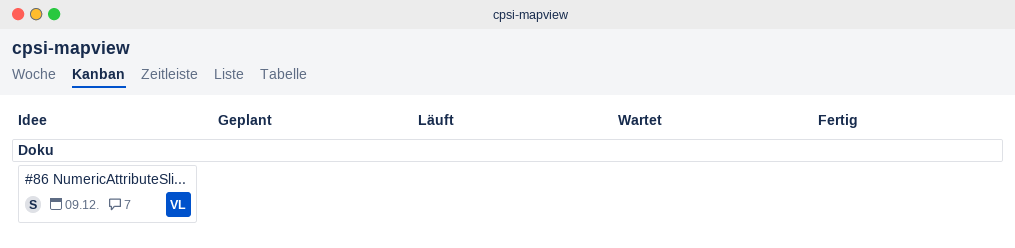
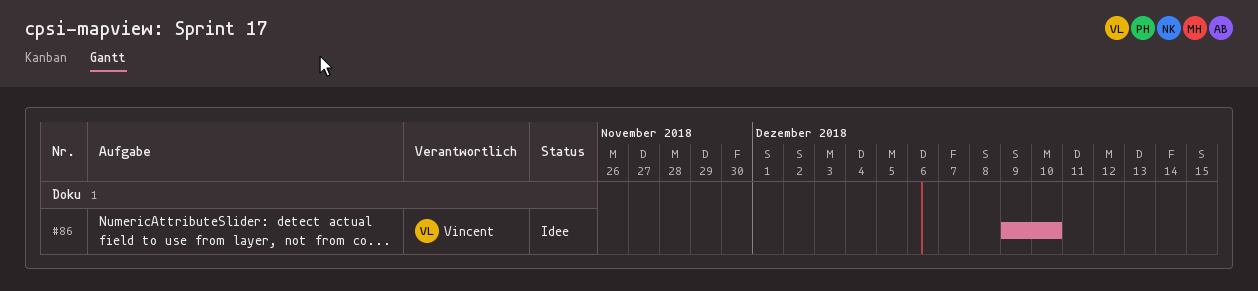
#86, due: Dec 9 -> Dec 10

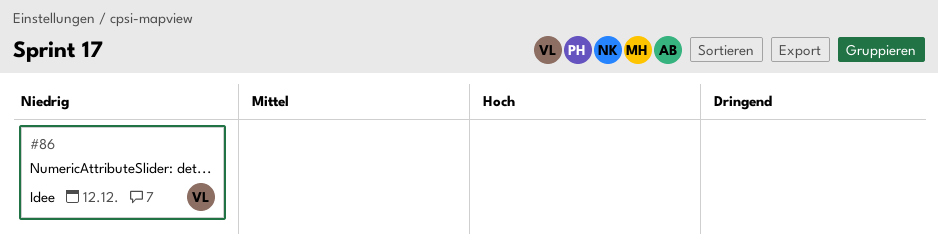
#86, due: Dec 10 -> Dec 12

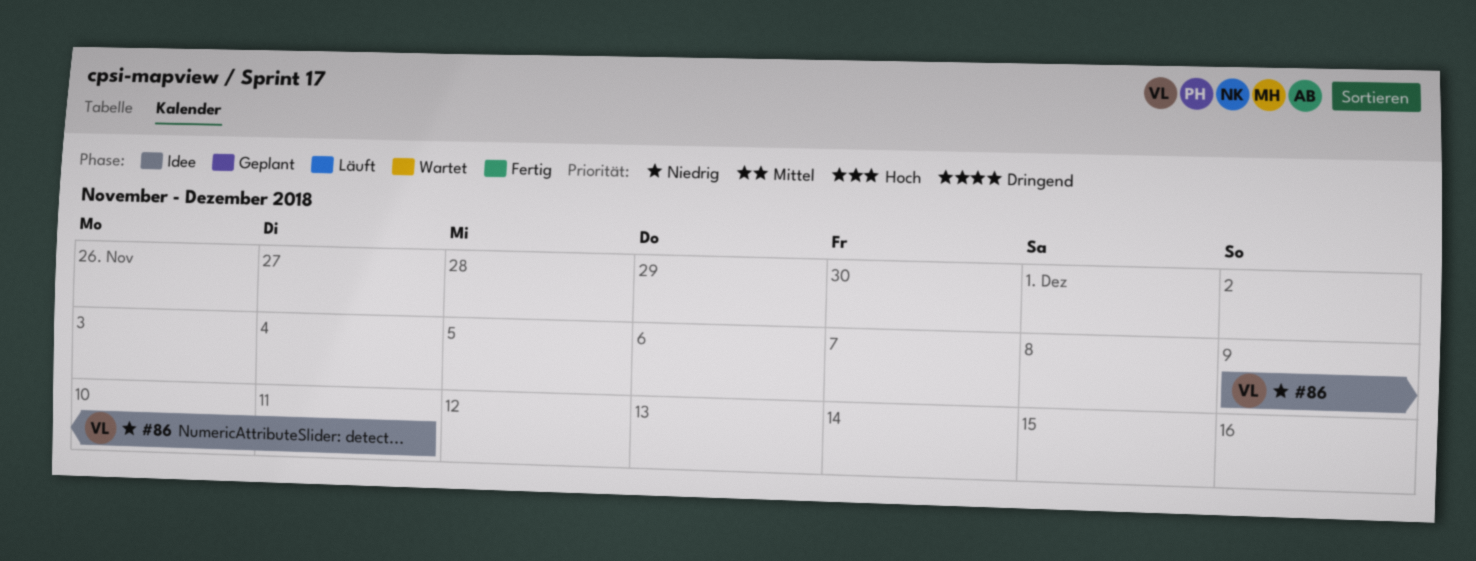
#86, due: Dec 12 -> Dec 11

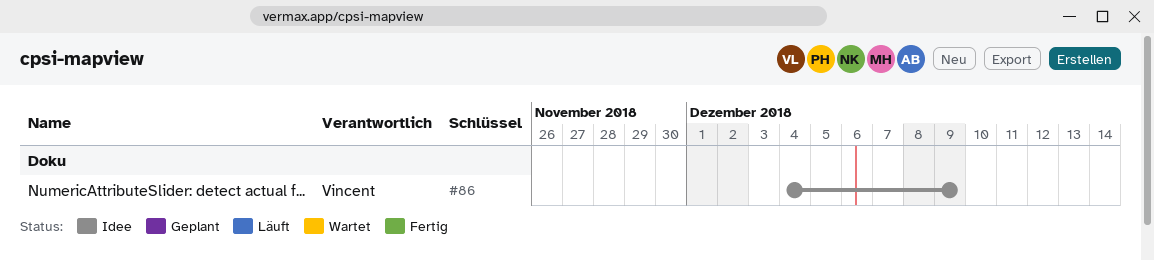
#86, start: Dec 9 -> Dec 4
#86, due: Dec 11 -> Dec 9

